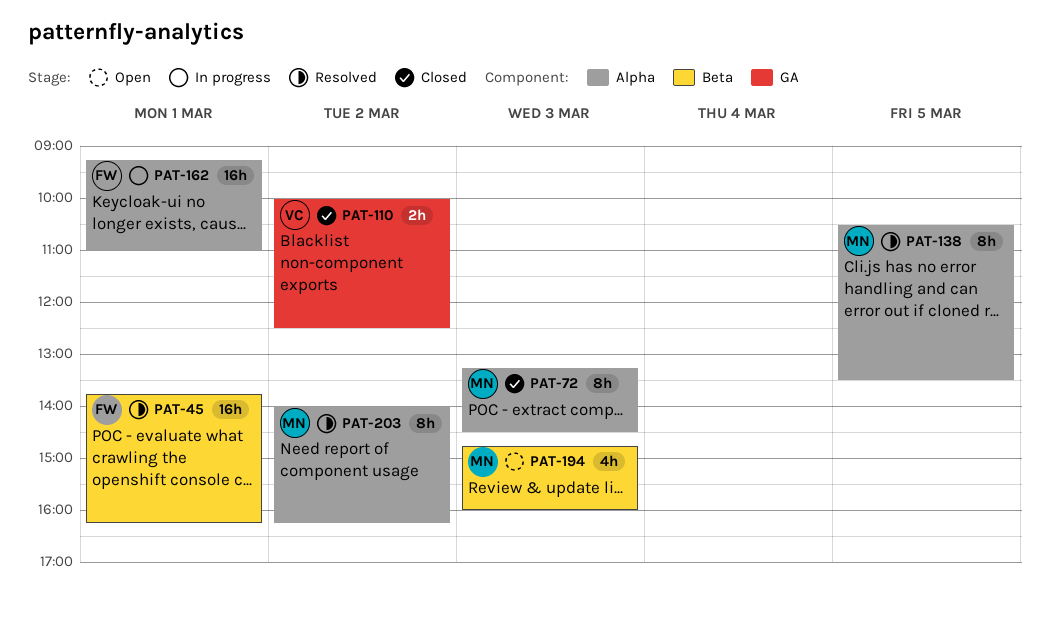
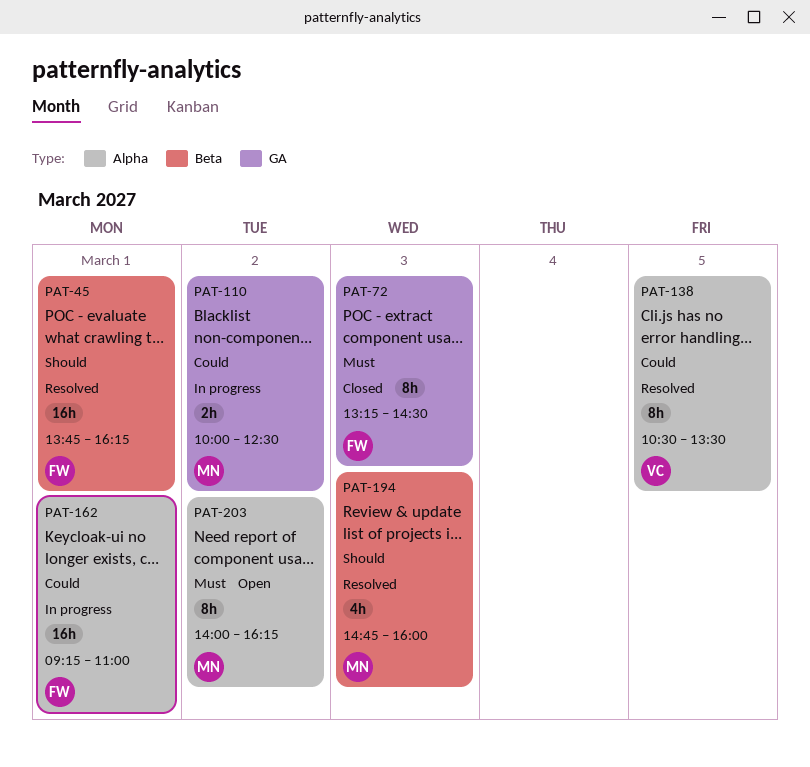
PAT-72, owner: MN -> FW
PAT-72, label: Alpha -> GA
PAT-110, status: Closed -> In progress
PAT-110, owner: VC -> MN
PAT-138, owner: MN -> VC
PAT-194, status: Open -> Resolved
PAT-203, status: Resolved -> Open

